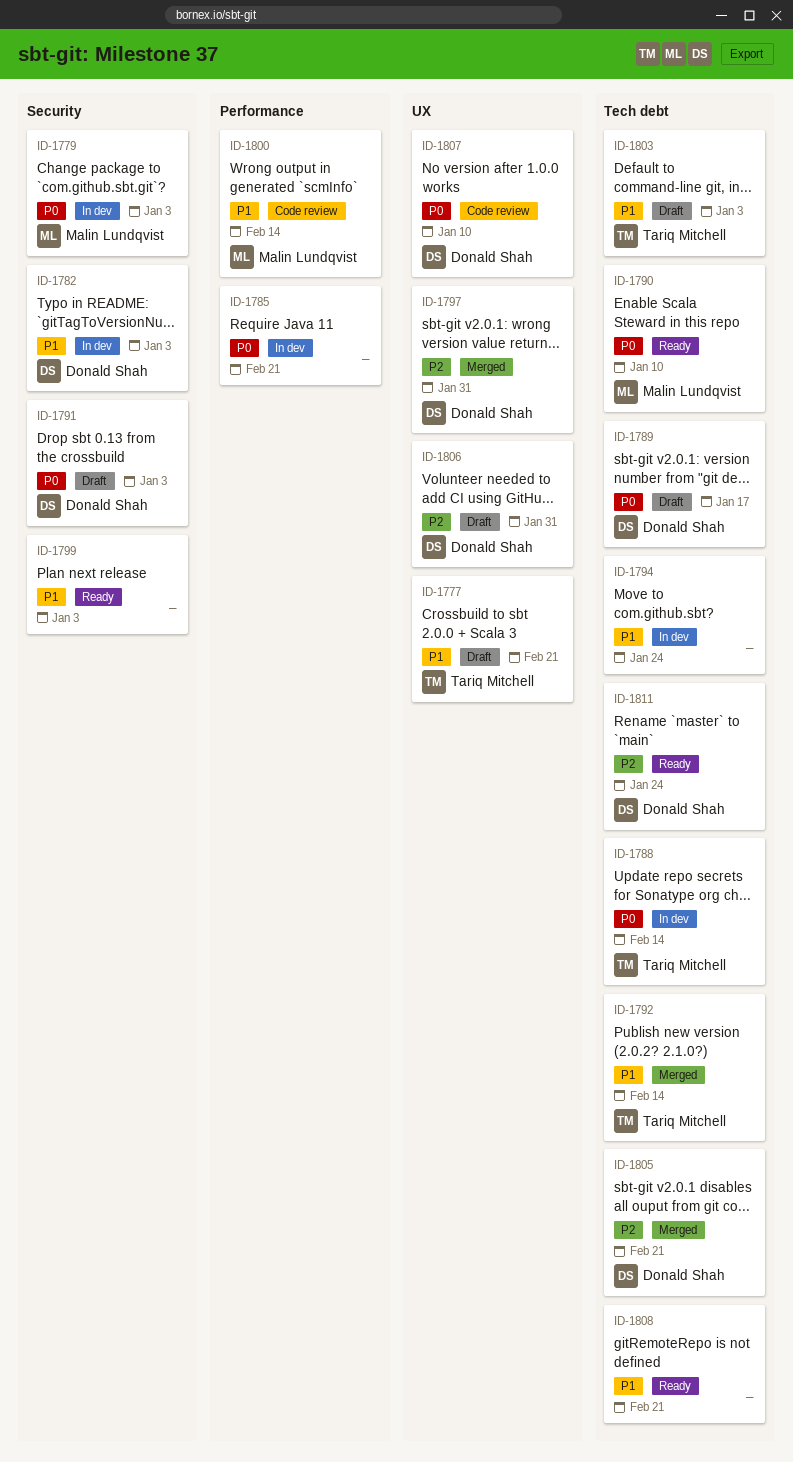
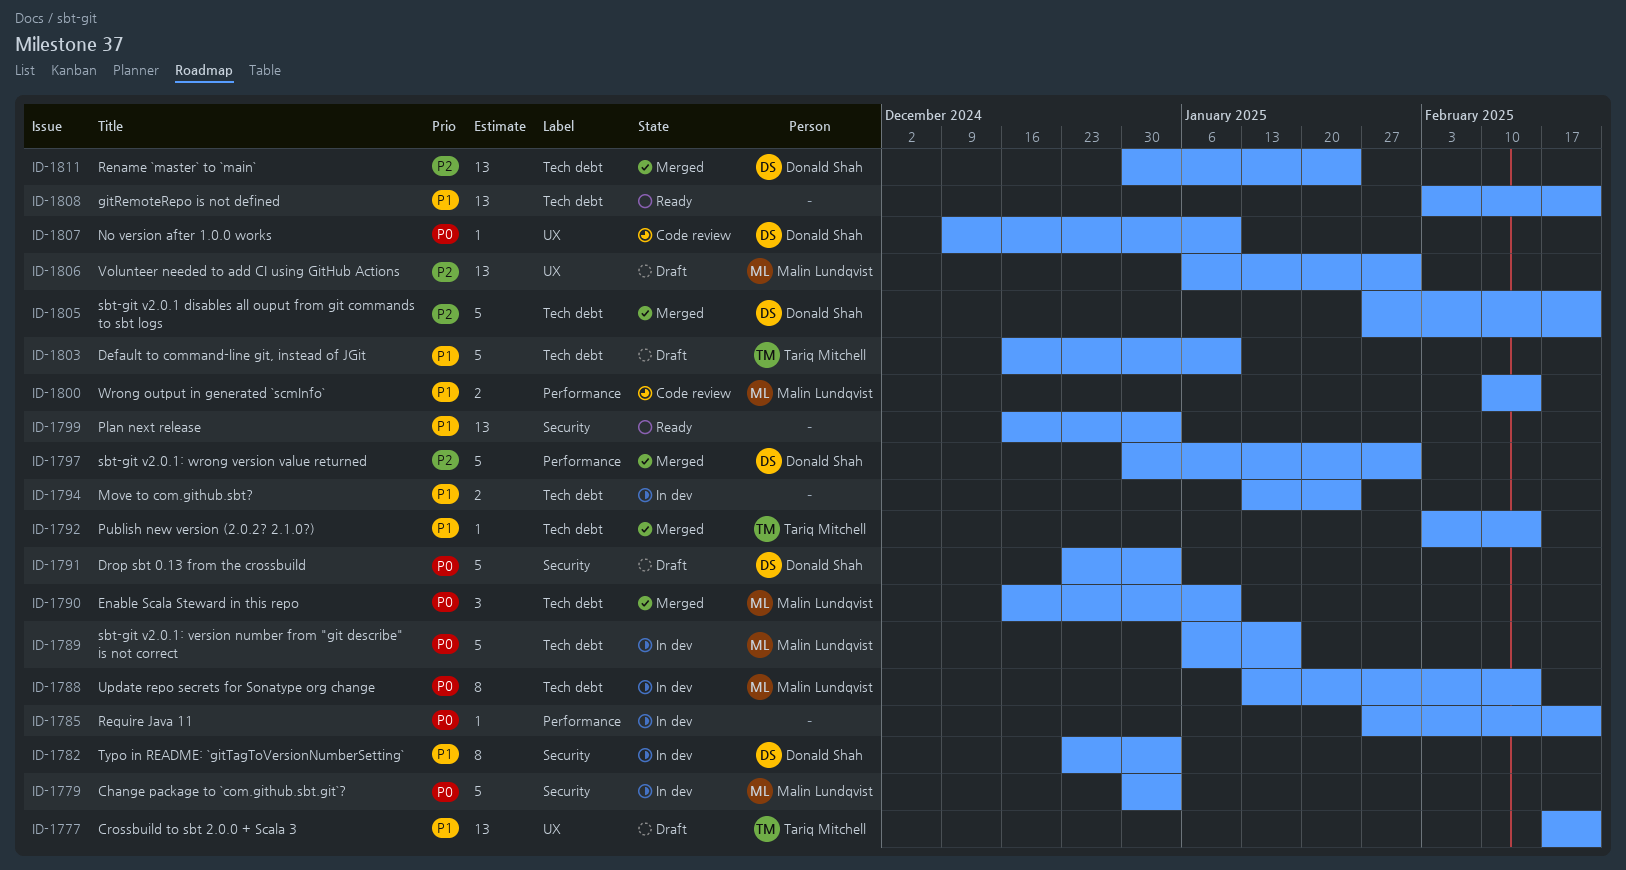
ID-1788, owner: Tariq Mitchell -> Malin Lundqvist
ID-1789, status: Draft -> In dev
ID-1789, owner: Donald Shah -> Malin Lundqvist
ID-1790, status: Ready -> Merged
ID-1797, label: UX -> Performance
ID-1803, due: Jan 3 -> Jan 10
ID-1806, owner: Donald Shah -> Malin Lundqvist
ID-1811, status: Ready -> Merged

